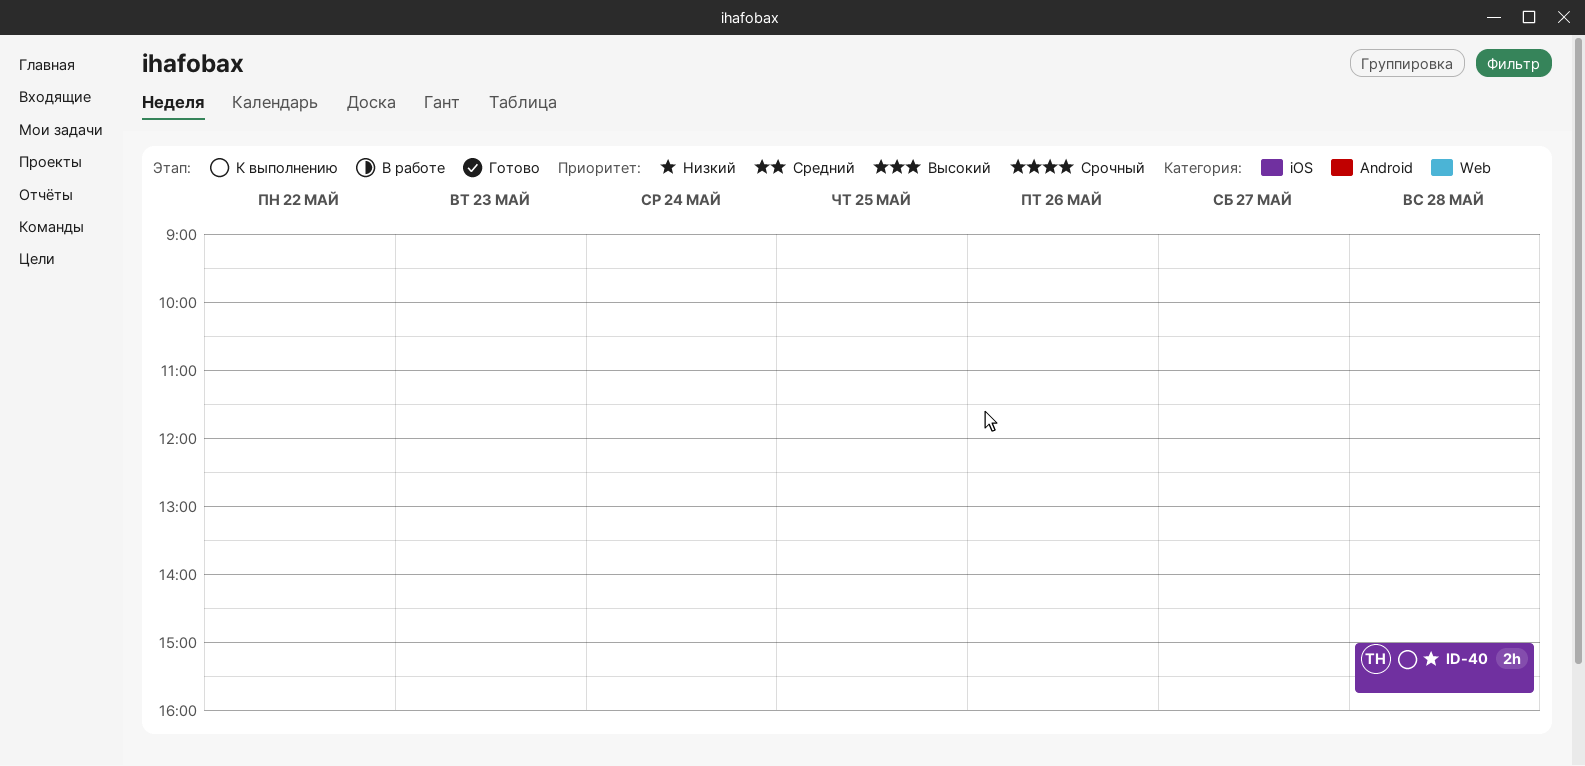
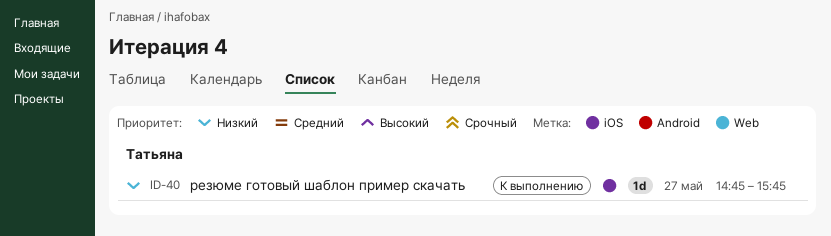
ID-40, estimate: 2h -> 1d
ID-40, day: May 28 -> May 27
ID-40, begins: 15:00 -> 14:45

